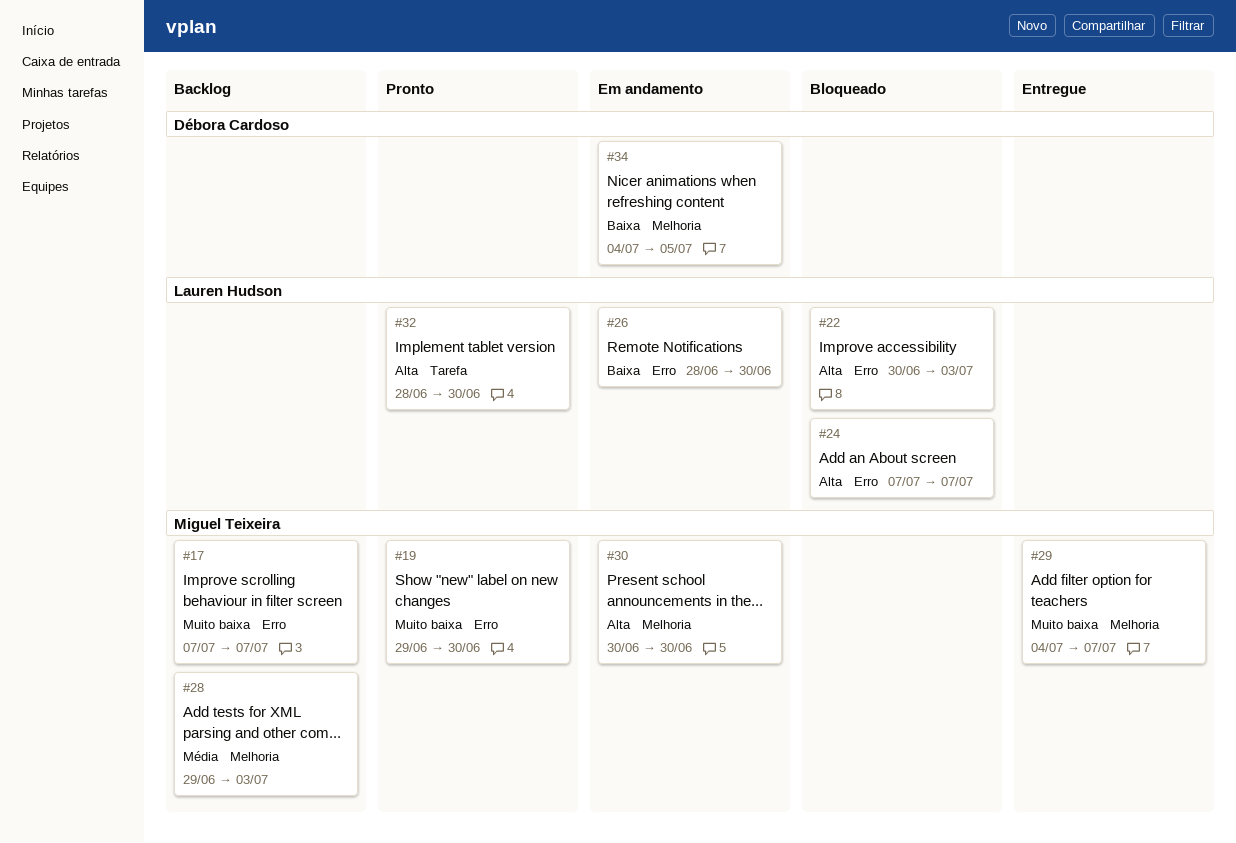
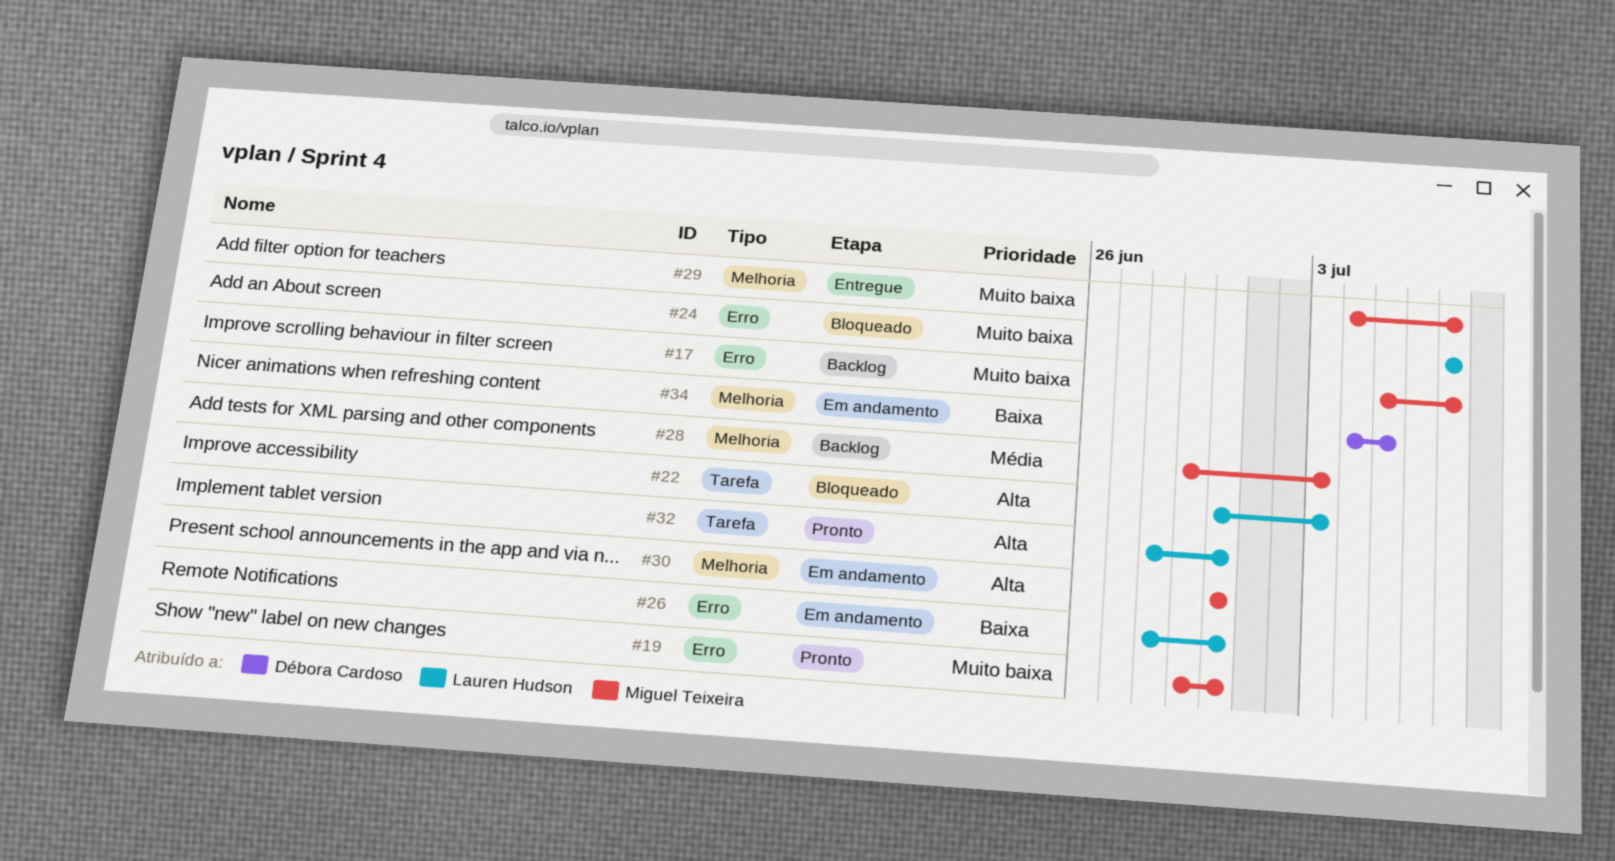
#17, start: Jul 7 -> Jul 5
#22, label: Erro -> Tarefa
#24, priority: Alta -> Muito baixa

